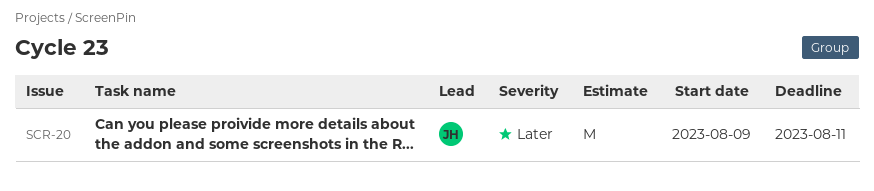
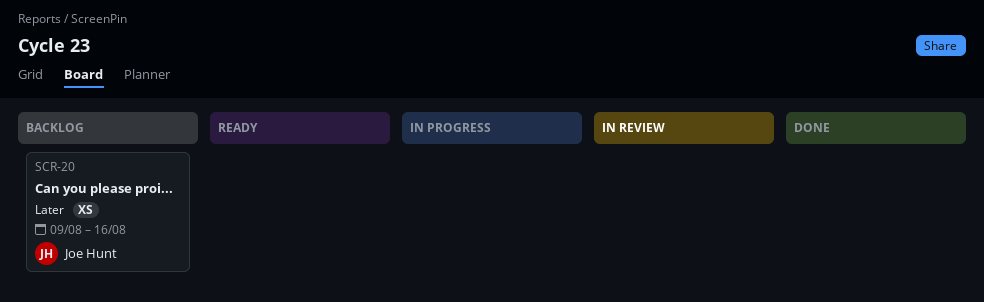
SCR-20, estimate: M -> XS
SCR-20, due: Aug 11 -> Aug 16

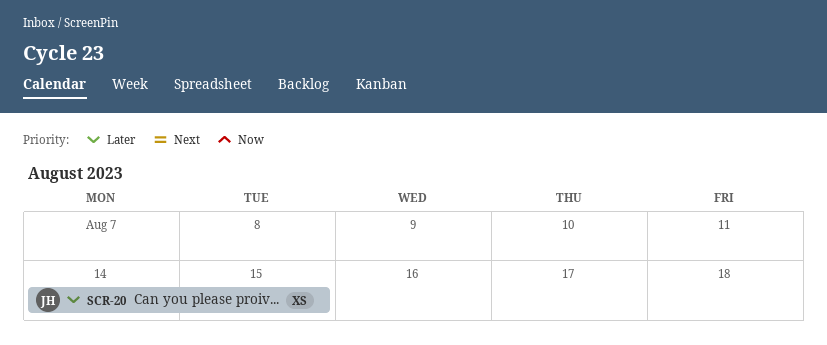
SCR-20, start: Aug 9 -> Aug 14
SCR-20, due: Aug 16 -> Aug 15

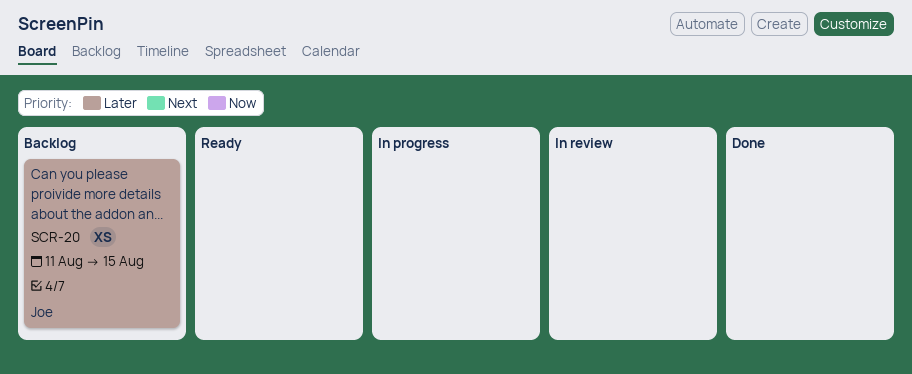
SCR-20, start: Aug 14 -> Aug 11

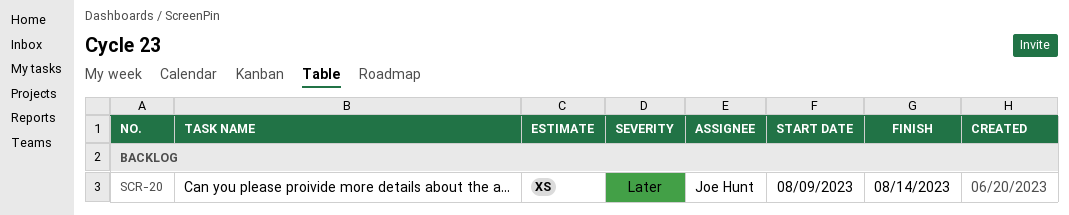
SCR-20, start: Aug 11 -> Aug 9
SCR-20, due: Aug 15 -> Aug 14

